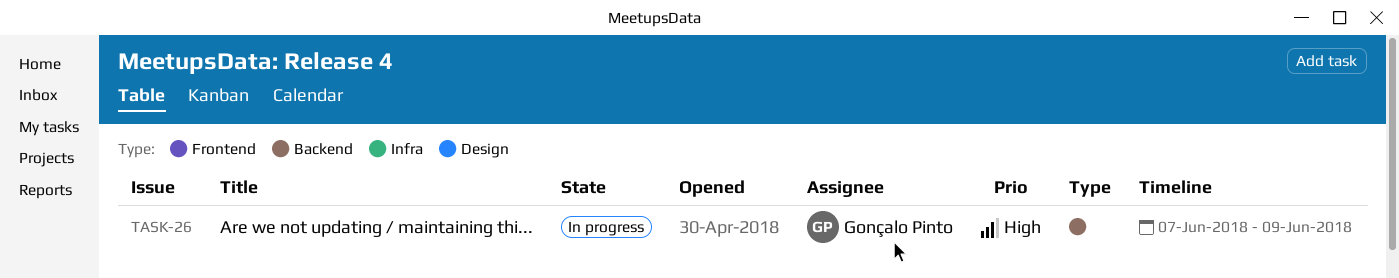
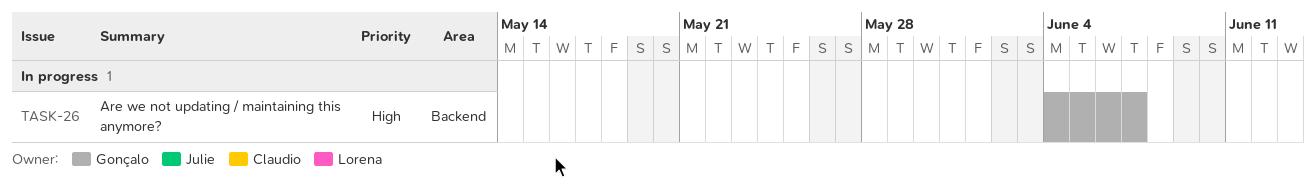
TASK-26, start: Jun 7 -> Jun 4
TASK-26, due: Jun 9 -> Jun 7

